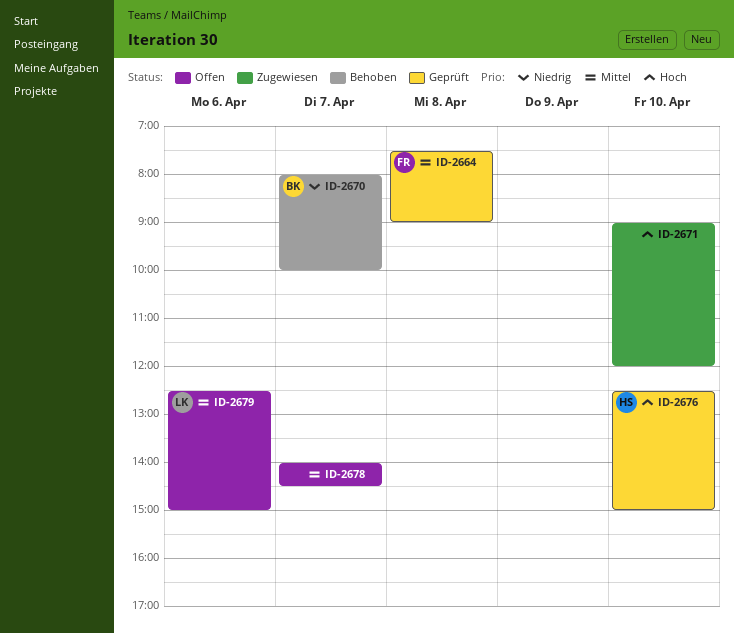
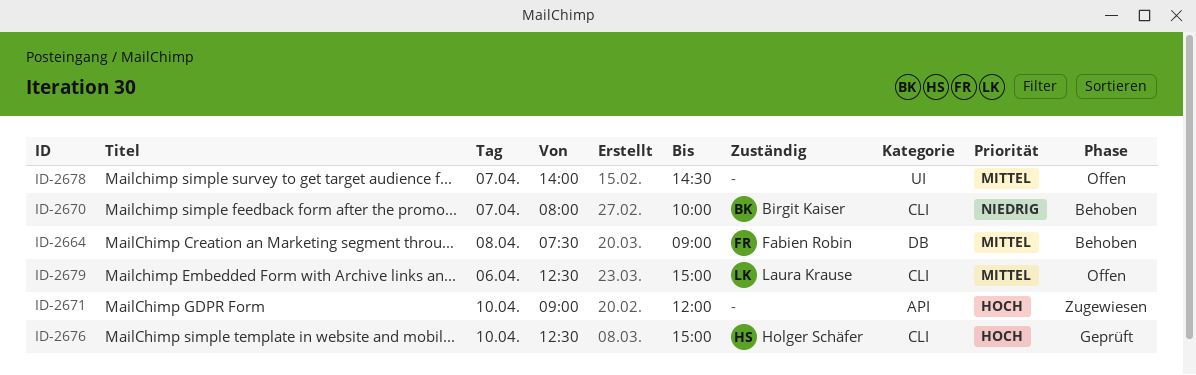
ID-2664, status: Geprüft -> Behoben

